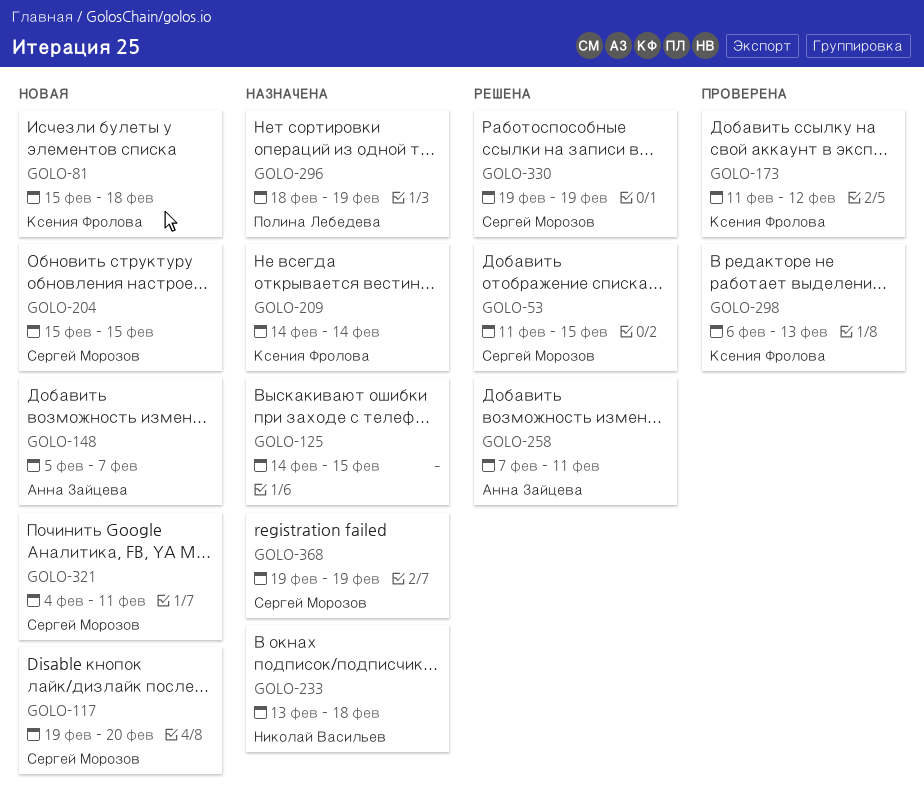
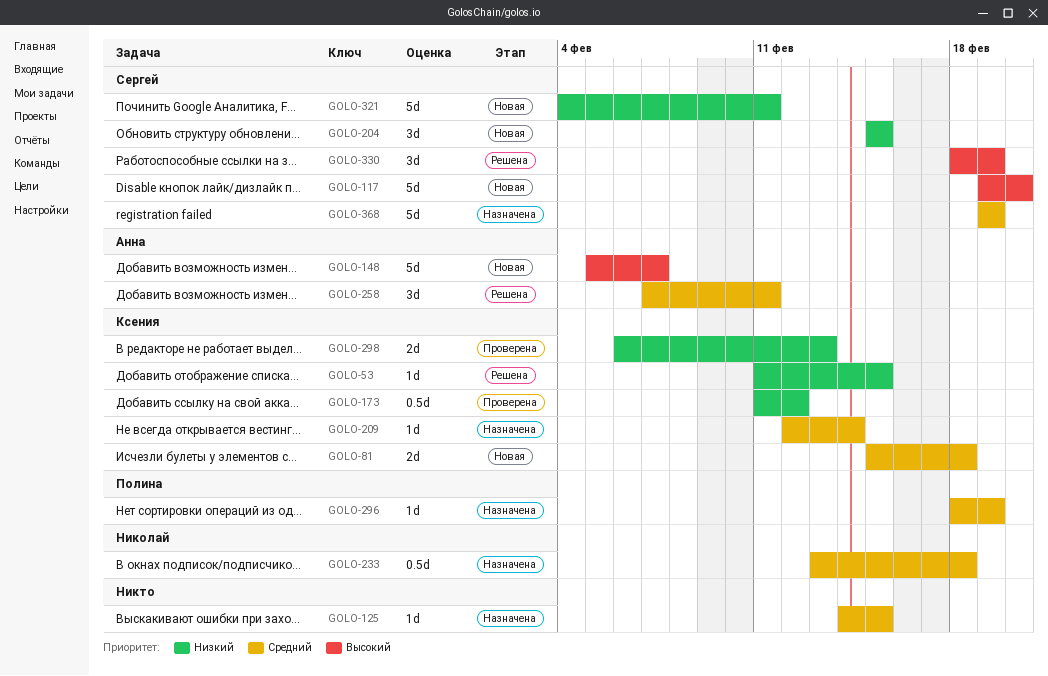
GOLO-53, owner: Сергей Морозов -> Ксения Фролова
GOLO-209, start: Feb 14 -> Feb 12
GOLO-330, start: Feb 19 -> Feb 18

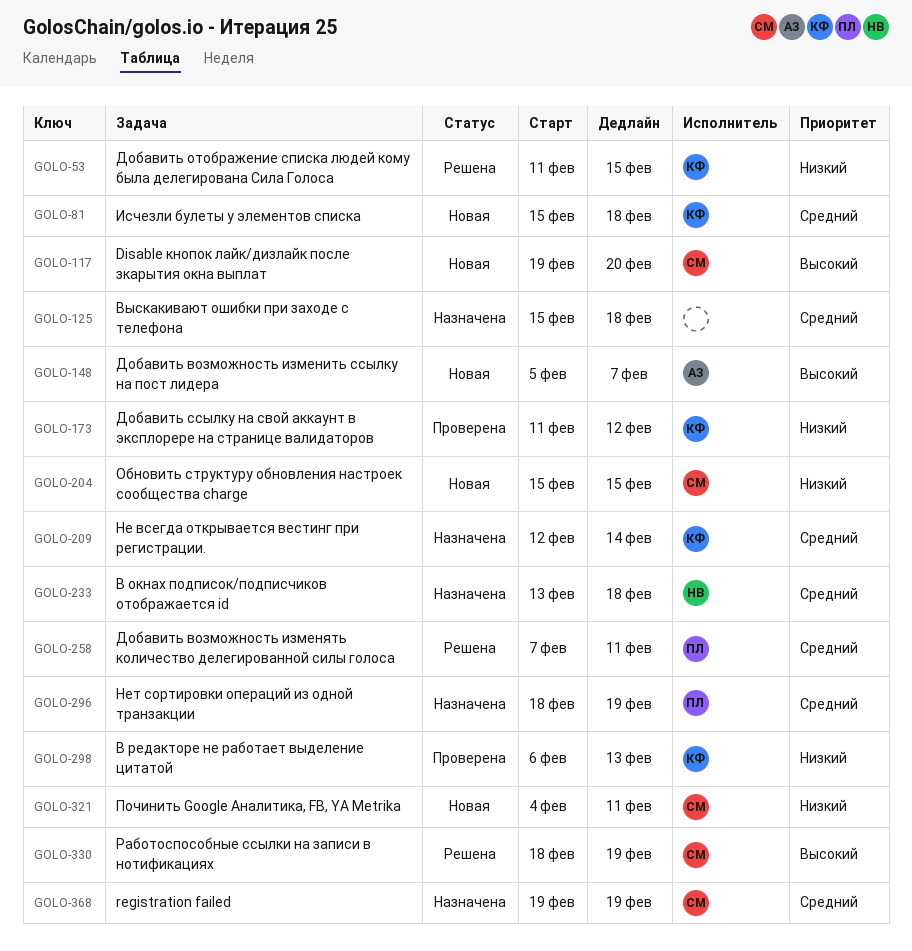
GOLO-125, start: Feb 14 -> Feb 15
GOLO-125, due: Feb 15 -> Feb 18
GOLO-258, owner: Анна -> Полина

